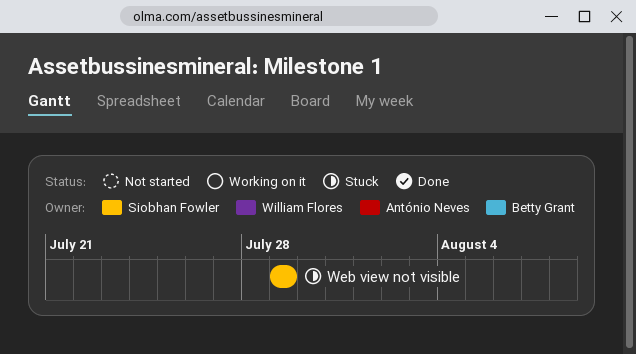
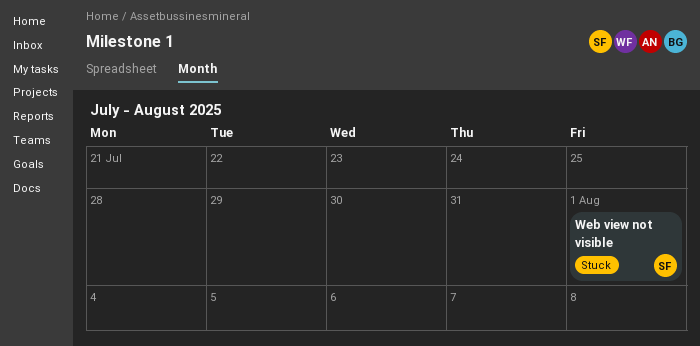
Web view not visible, due: Jul 29 -> Aug 1

